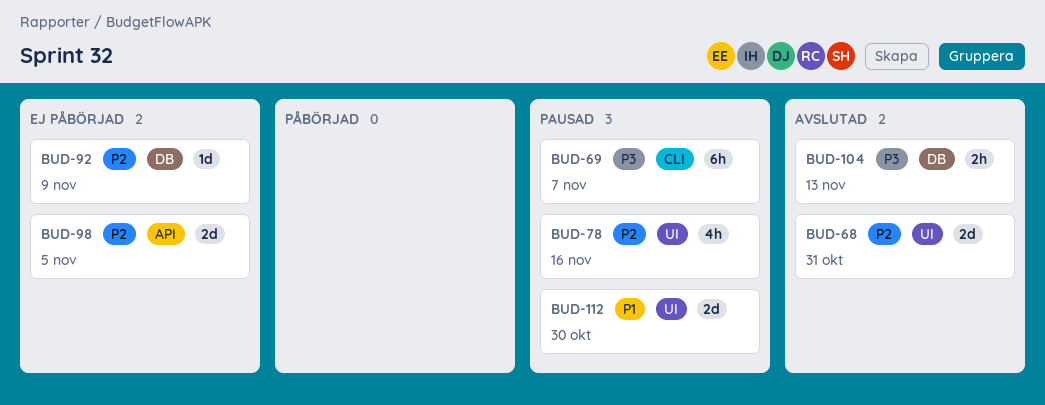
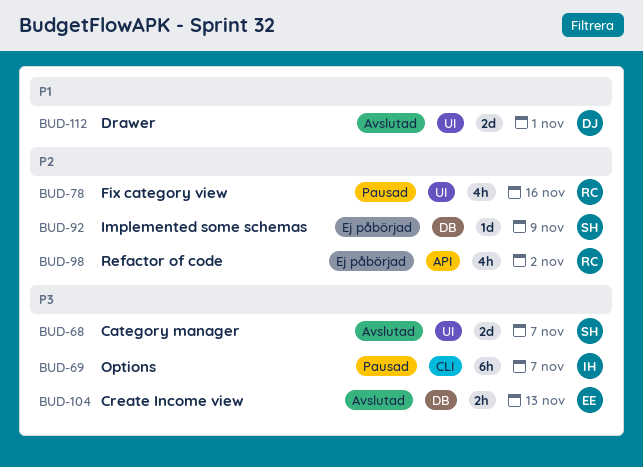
BUD-68, priority: P2 -> P3
BUD-68, due: Oct 31 -> Nov 7
BUD-98, estimate: 2d -> 4h
BUD-98, due: Nov 5 -> Nov 2
BUD-112, status: Pausad -> Avslutad
BUD-112, due: Oct 30 -> Nov 1

